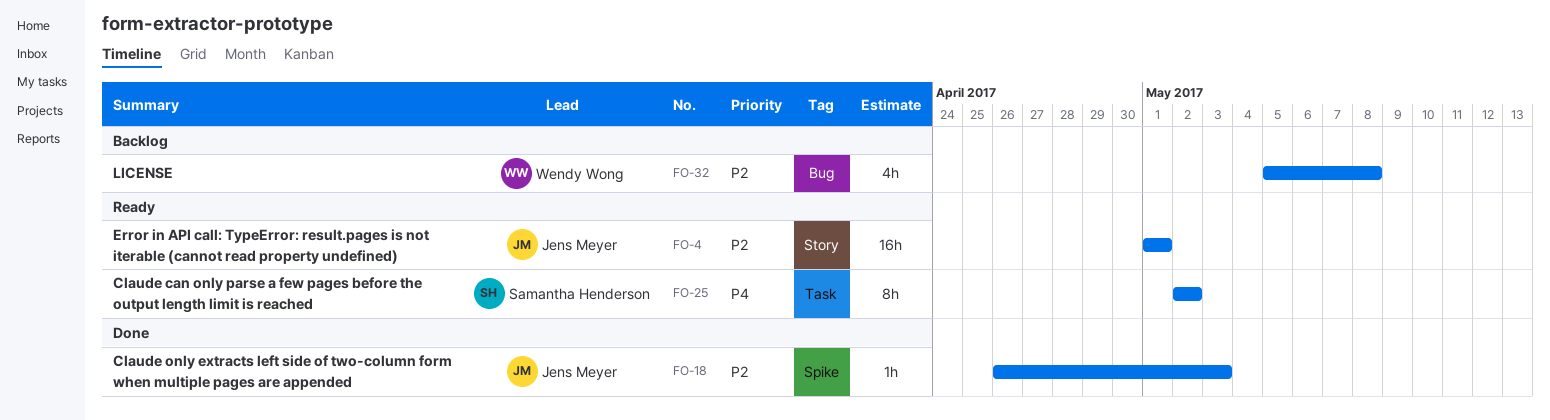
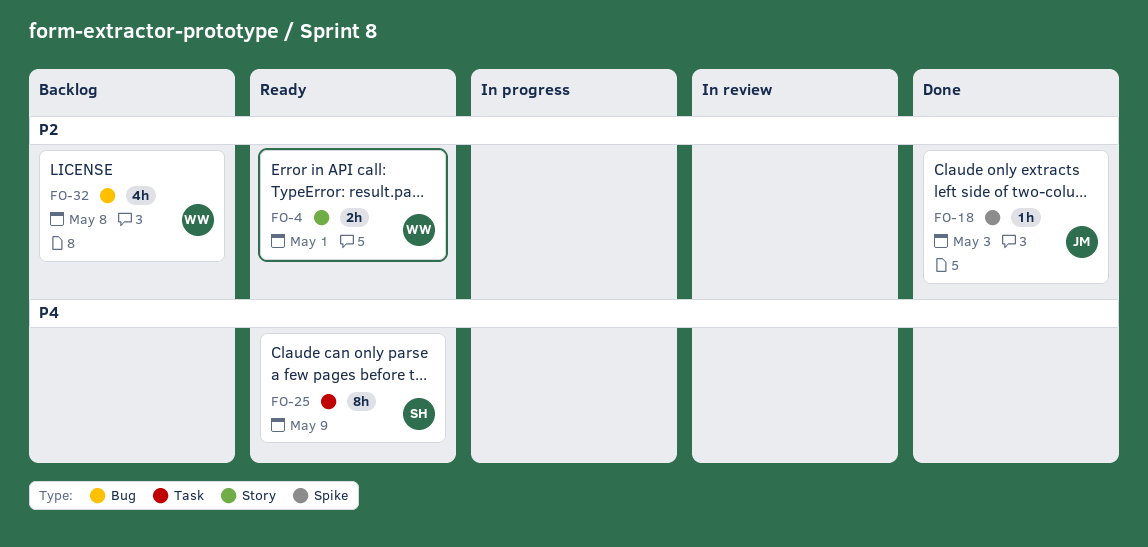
FO-4, owner: Jens Meyer -> Wendy Wong
FO-4, estimate: 16h -> 2h
FO-25, due: May 2 -> May 9

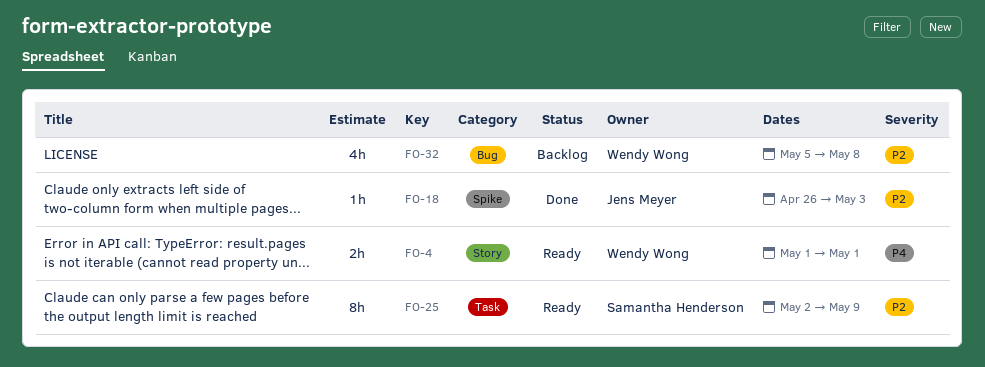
FO-4, priority: P2 -> P4
FO-25, priority: P4 -> P2

